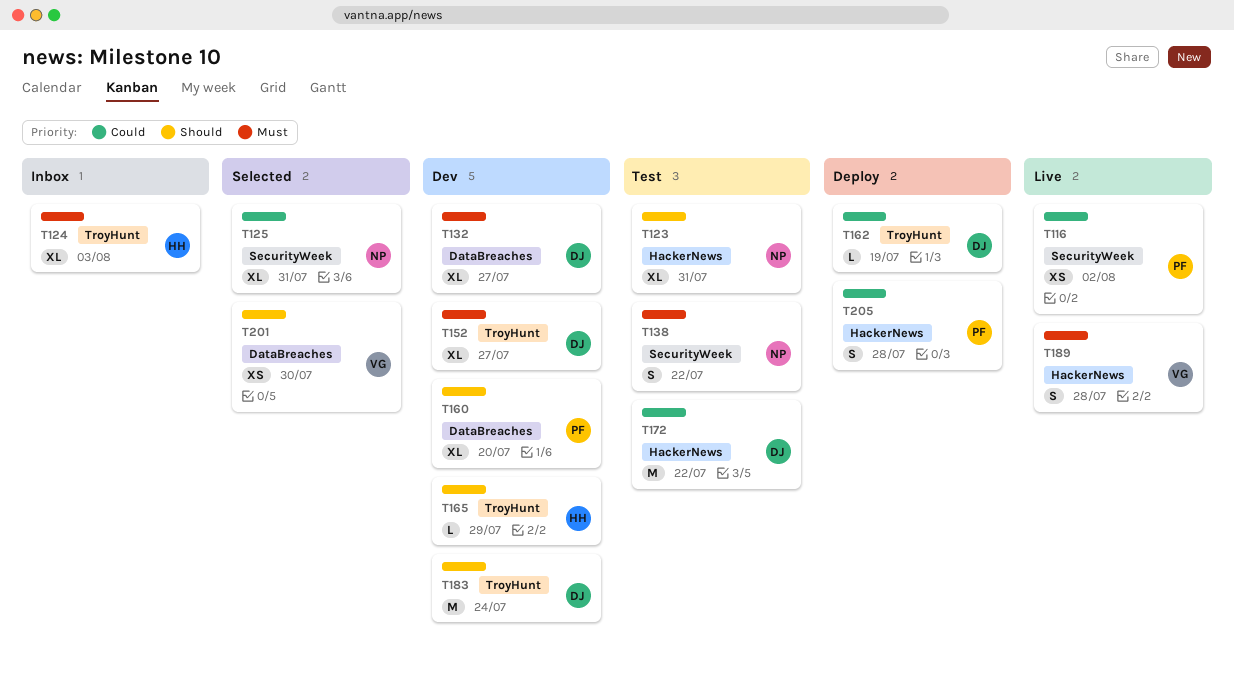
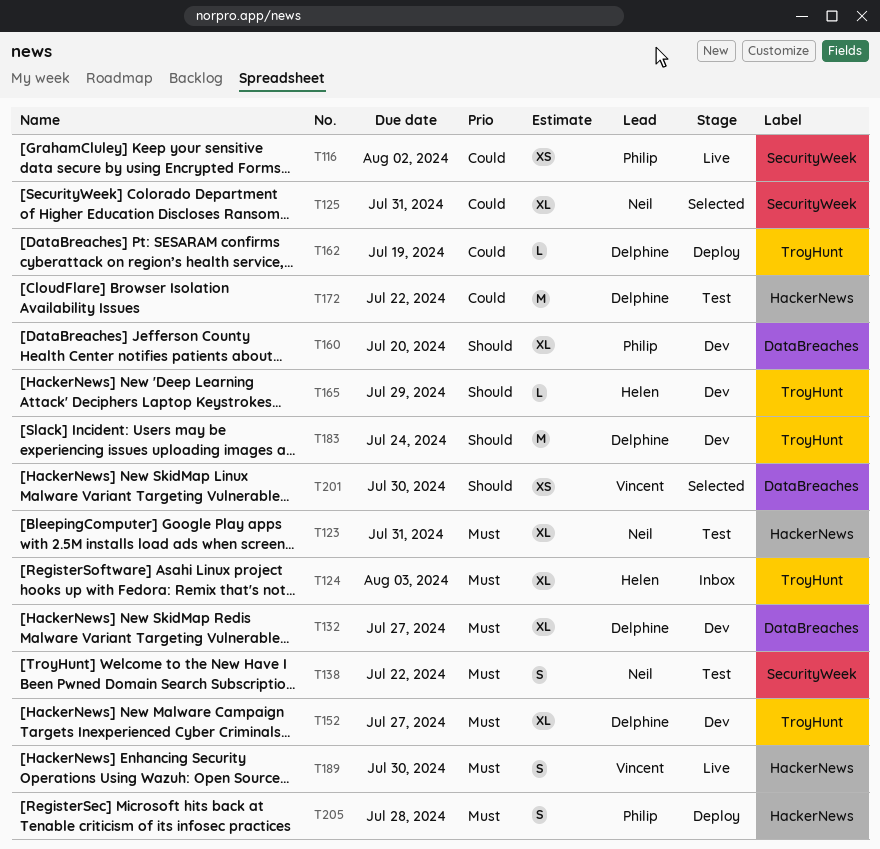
T123, priority: Should -> Must
T189, due: Jul 28 -> Jul 30
T205, priority: Could -> Must

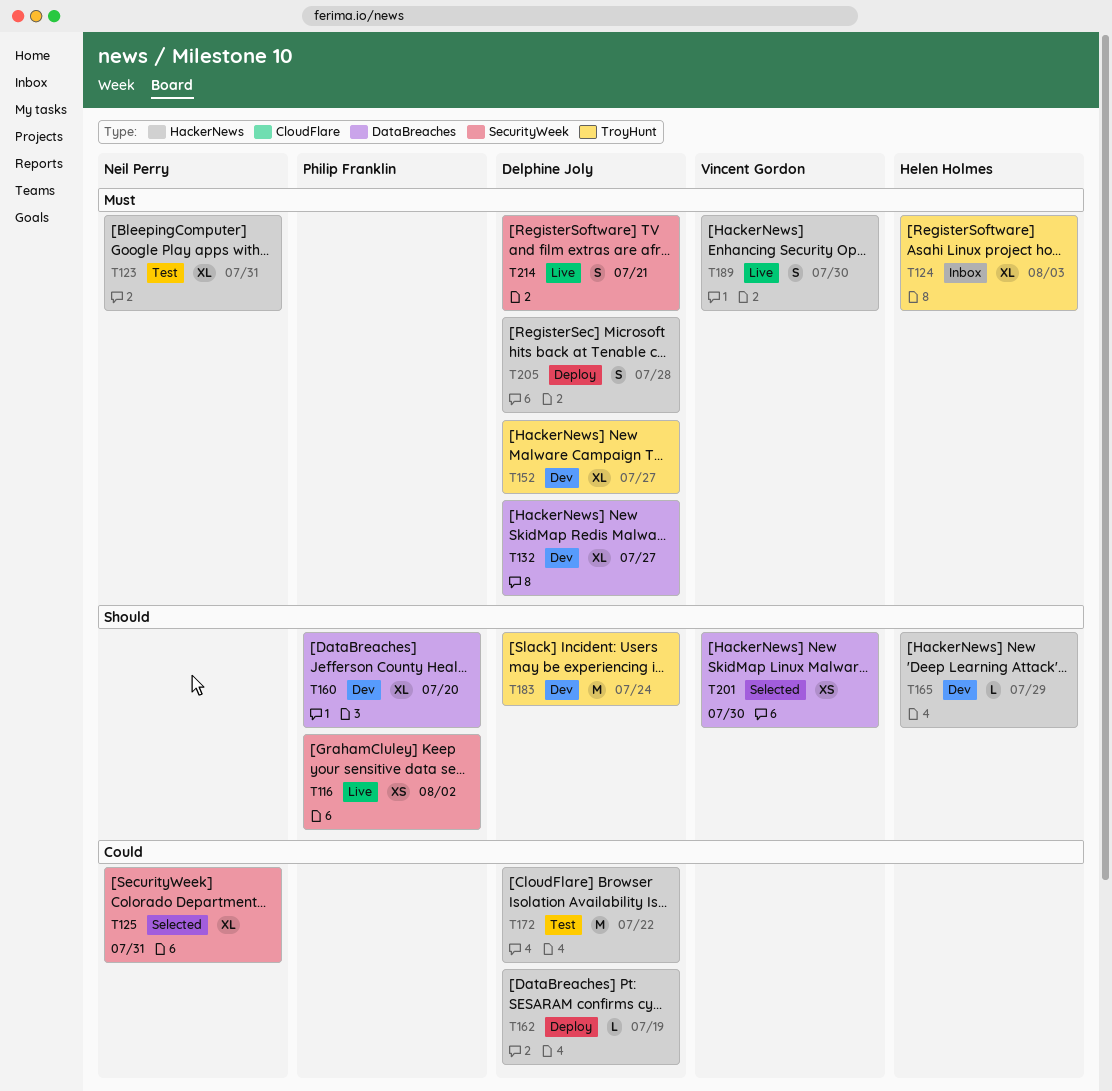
T116, priority: Could -> Should
T138: present -> none
T162, label: TroyHunt -> HackerNews
T165, label: TroyHunt -> HackerNews
T205, owner: Philip Franklin -> Delphine Joly
T214: none -> present

